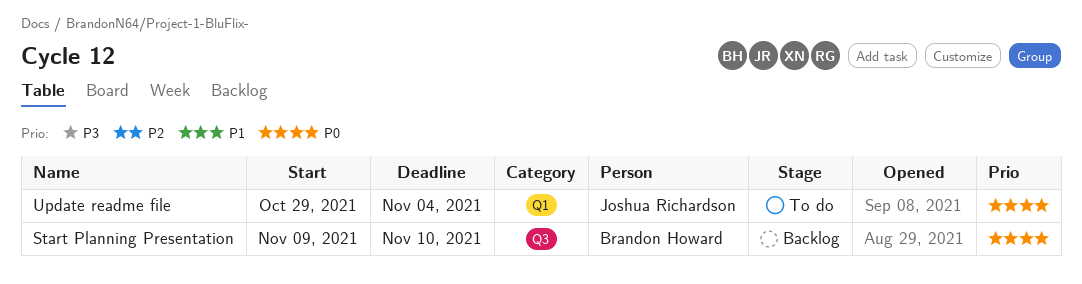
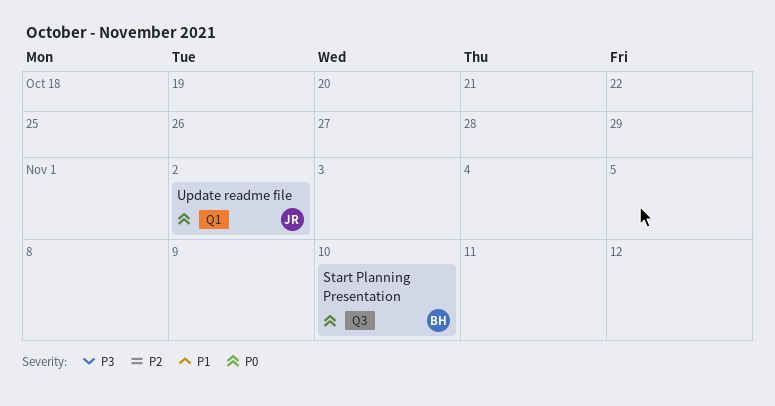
Update readme file, due: Nov 4 -> Nov 2

